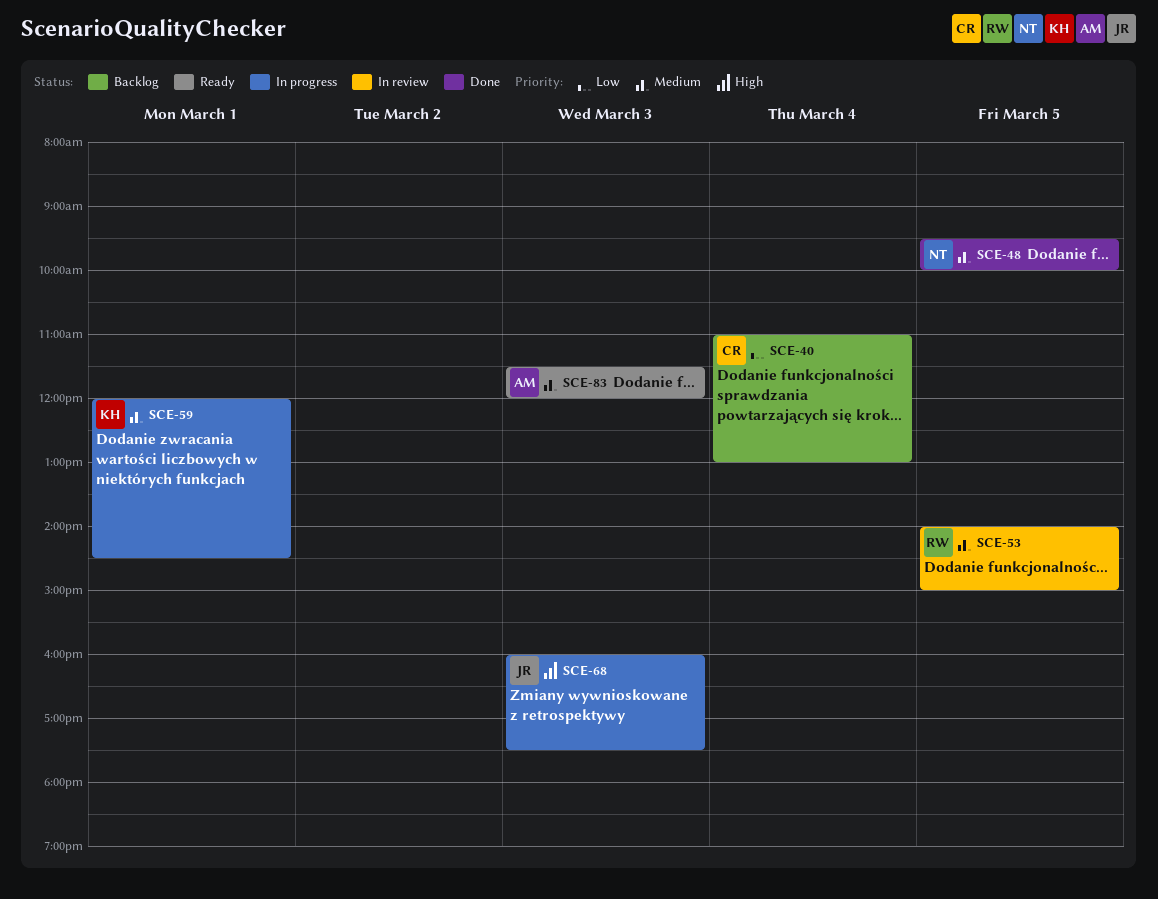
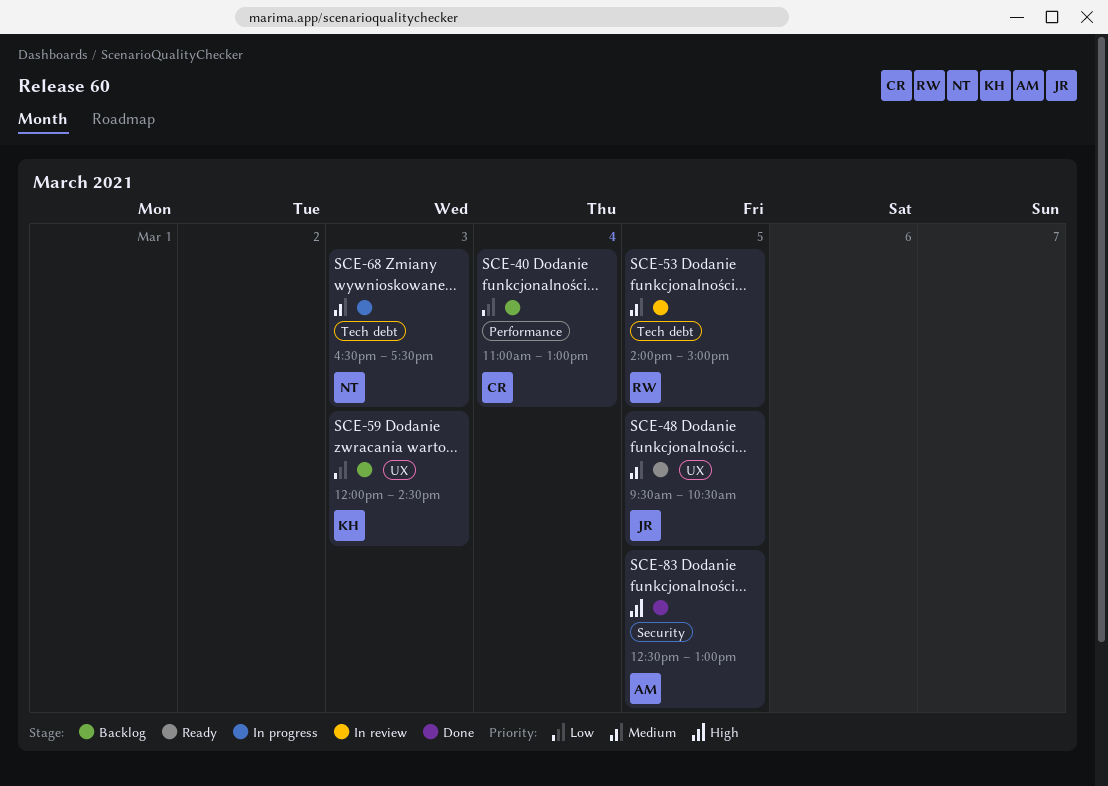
SCE-48, status: Done -> Ready
SCE-48, owner: NT -> JR
SCE-48, ends: 10:00 -> 10:30
SCE-59, status: In progress -> Backlog
SCE-59, priority: Medium -> Low
SCE-59, day: Mar 1 -> Mar 3
SCE-68, owner: JR -> NT
SCE-68, priority: High -> Medium
SCE-68, begins: 16:00 -> 16:30
SCE-83, status: Ready -> Done
SCE-83, priority: Medium -> High
SCE-83, day: Mar 3 -> Mar 5
SCE-83, begins: 11:30 -> 12:30
SCE-83, ends: 12:00 -> 13:00

